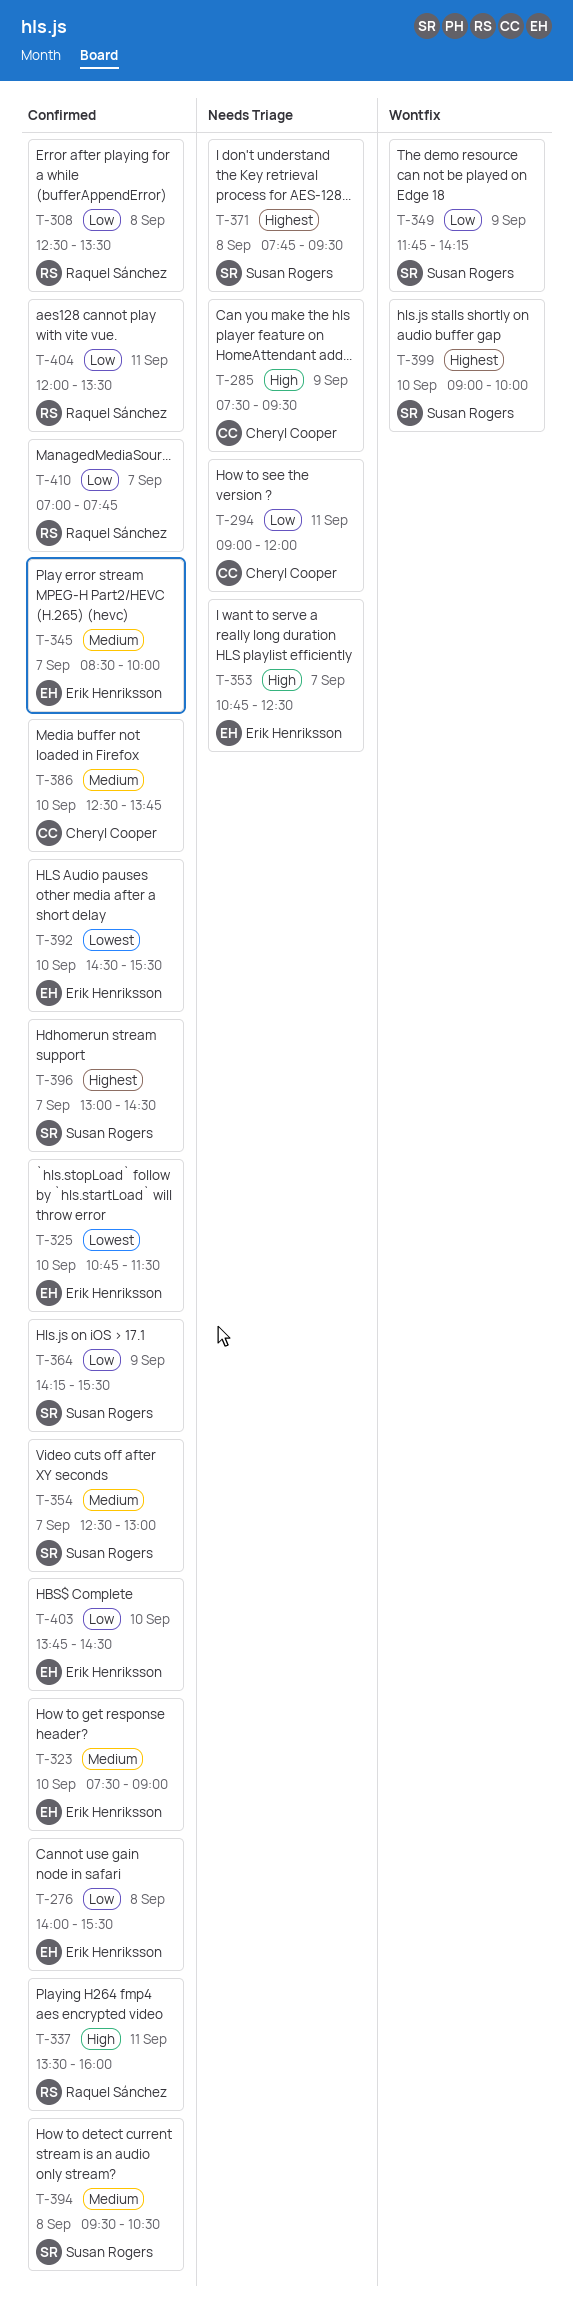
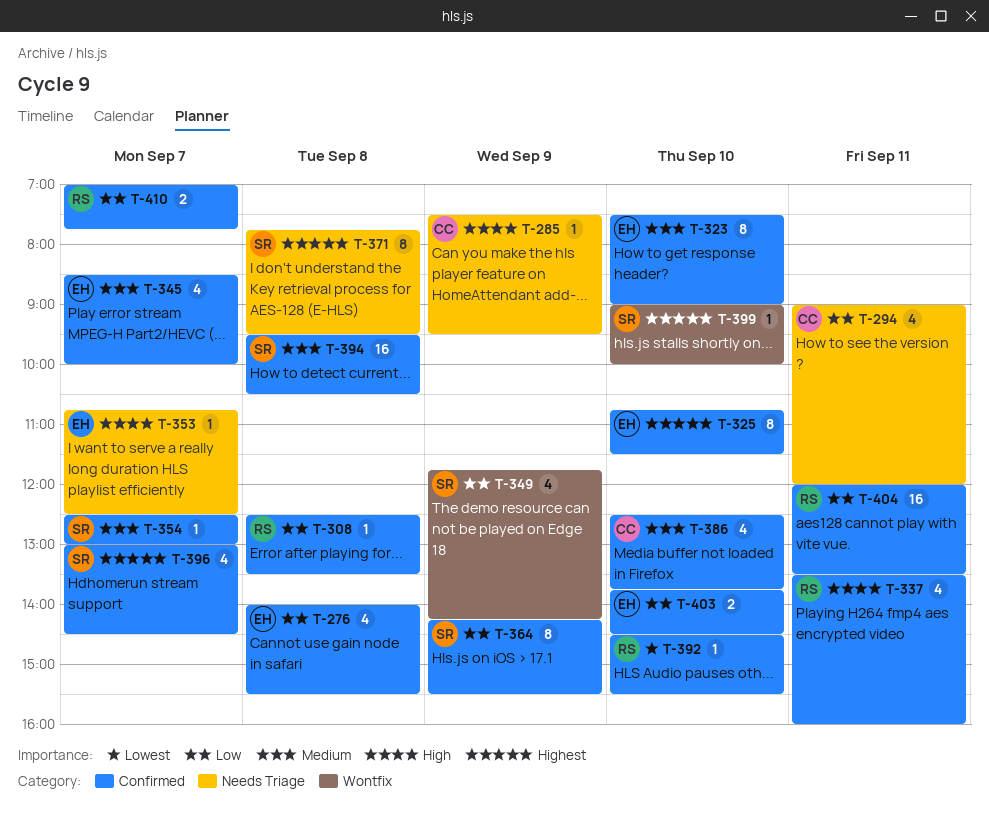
T-325, priority: Lowest -> Highest
T-392, owner: Erik Henriksson -> Raquel Sánchez

